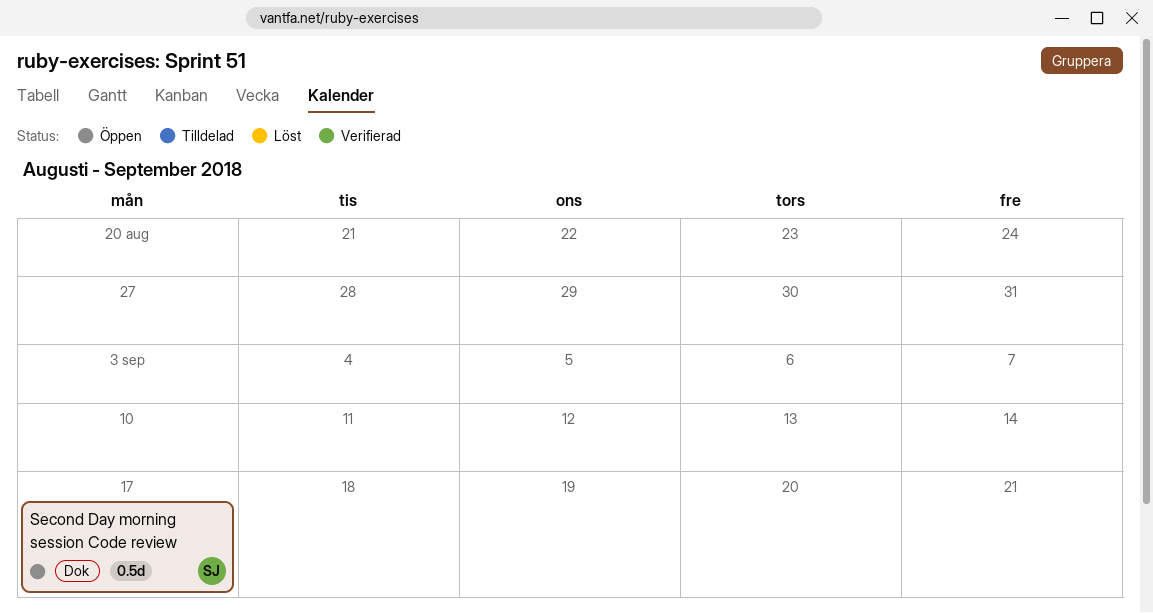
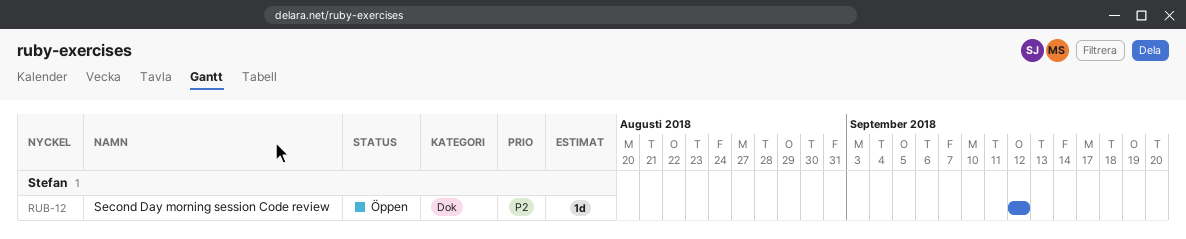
Second Day morning session Code review, estimate: 0.5d -> 1d
Second Day morning session Code review, due: Sep 17 -> Sep 12

